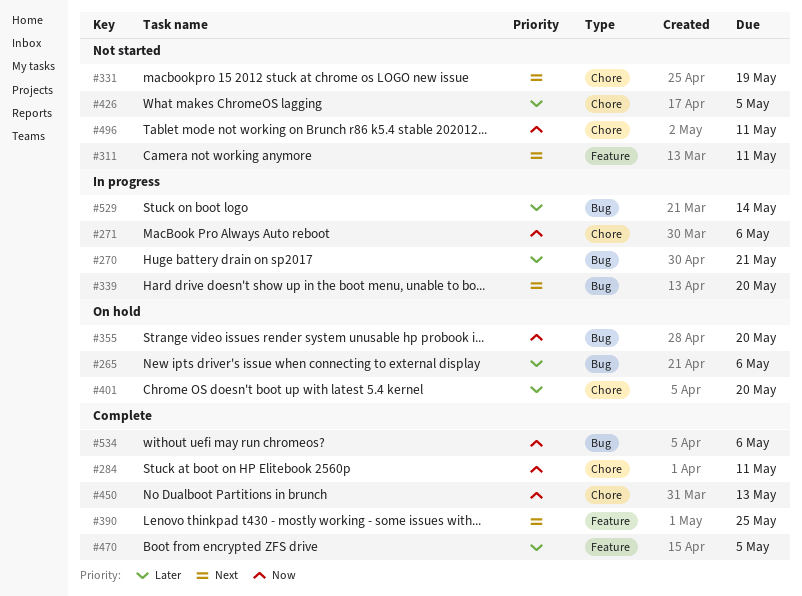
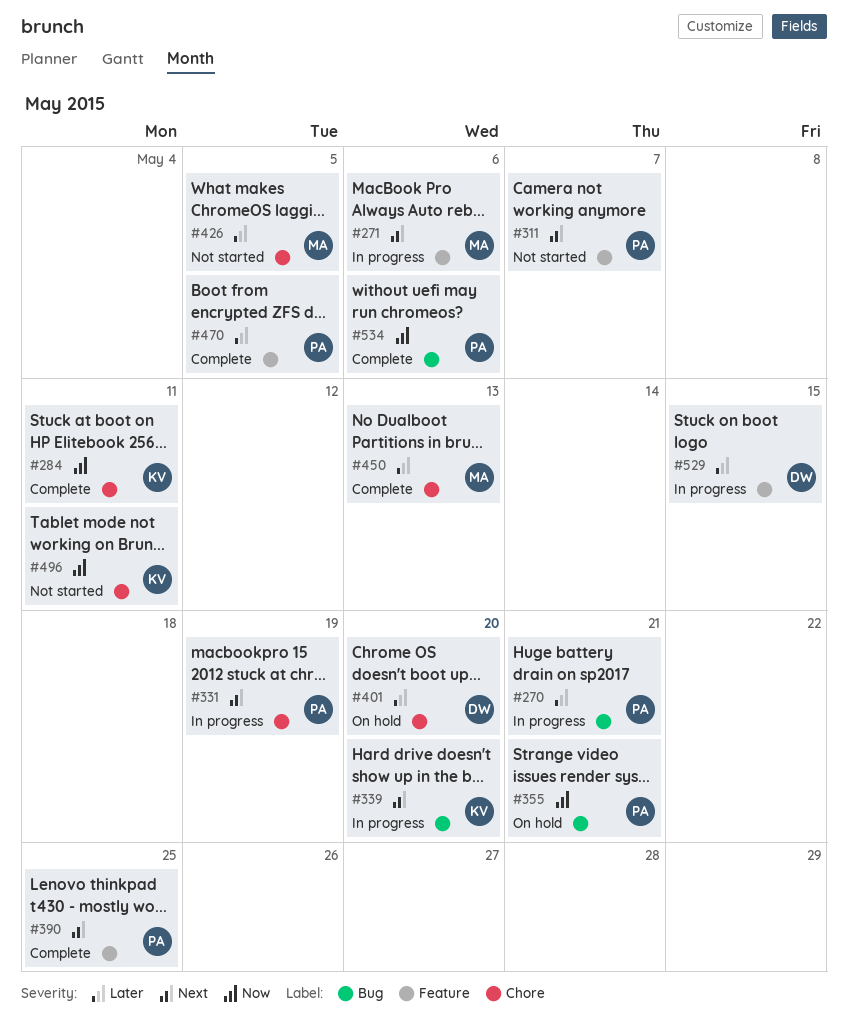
#265: present -> none
#271, priority: Now -> Next
#271, label: Chore -> Feature
#311, due: May 11 -> May 7
#331, status: Not started -> In progress
#355, due: May 20 -> May 21
#450, priority: Now -> Later
#529, label: Bug -> Feature
#529, due: May 14 -> May 15

